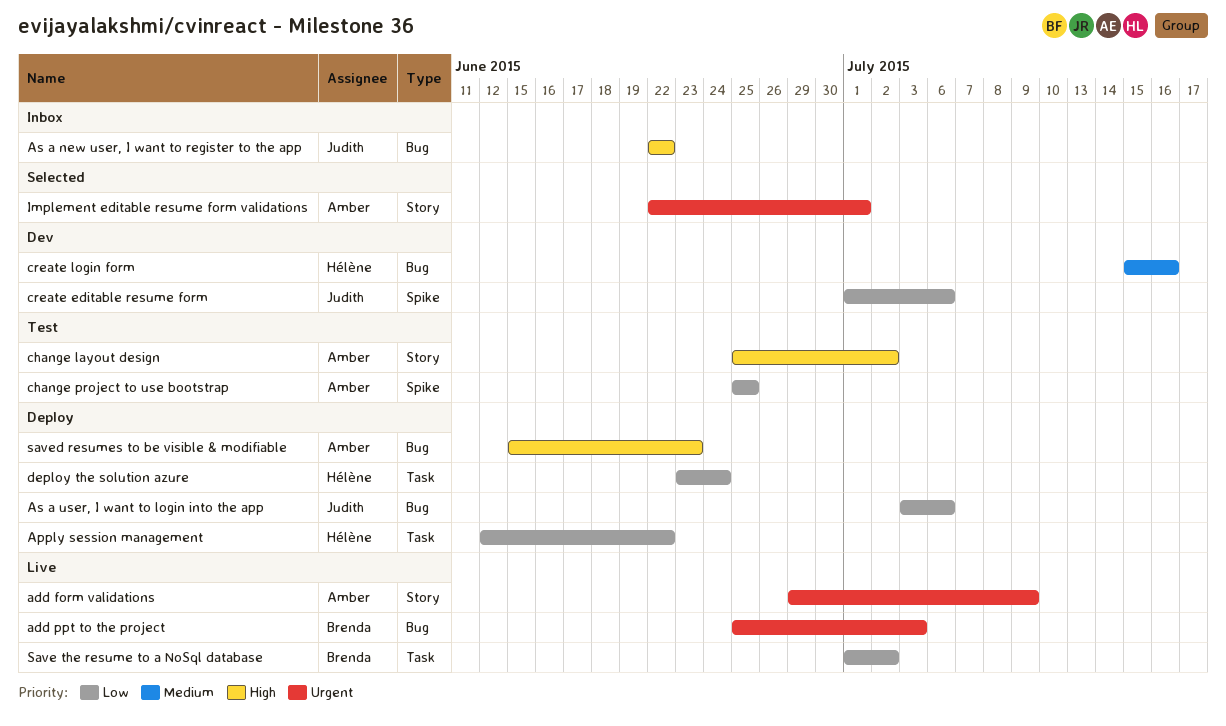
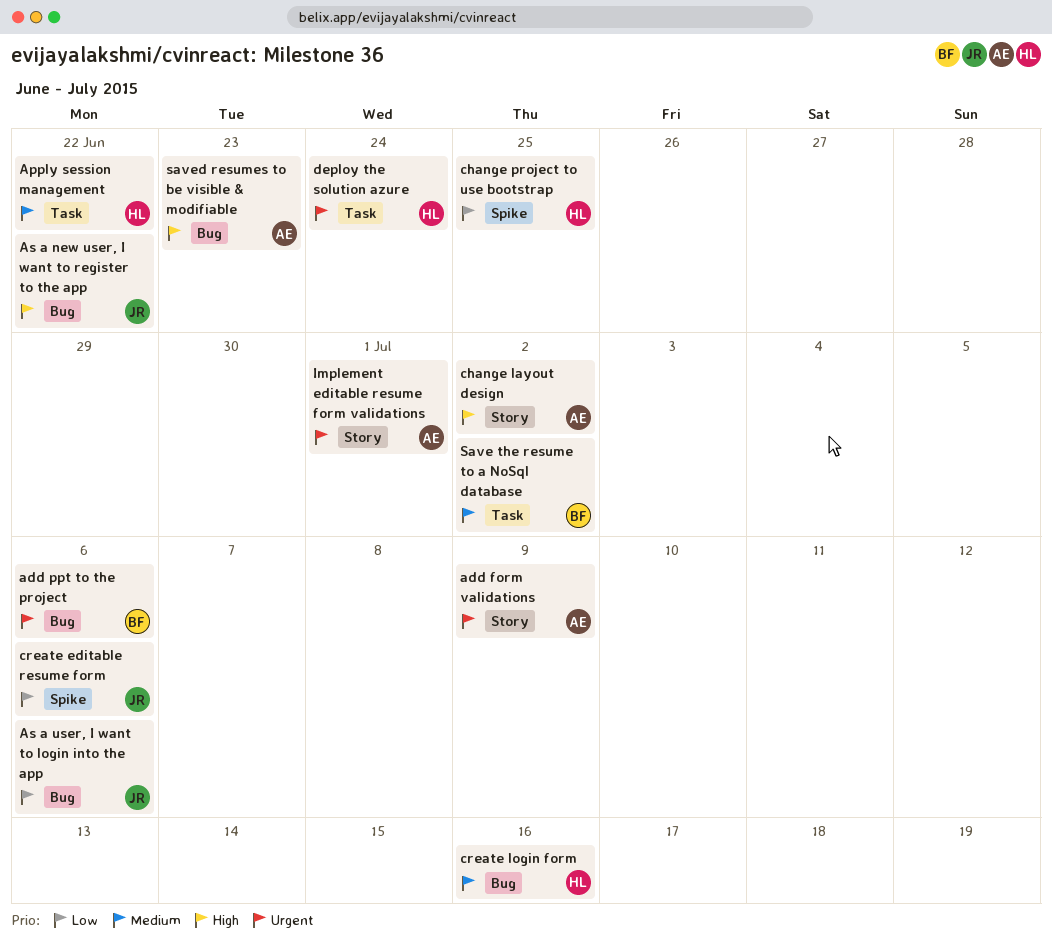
add ppt to the project, due: Jul 3 -> Jul 6
Apply session management, priority: Low -> Medium
change project to use bootstrap, owner: Amber -> Hélène
deploy the solution azure, priority: Low -> Urgent
Save the resume to a NoSql database, priority: Low -> Medium

